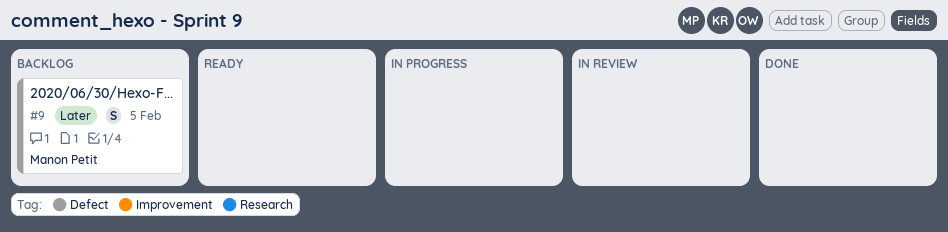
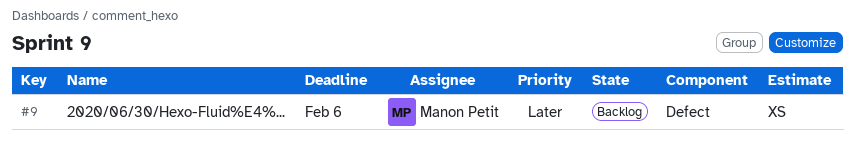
#9, estimate: S -> XS
#9, due: Feb 5 -> Feb 6

